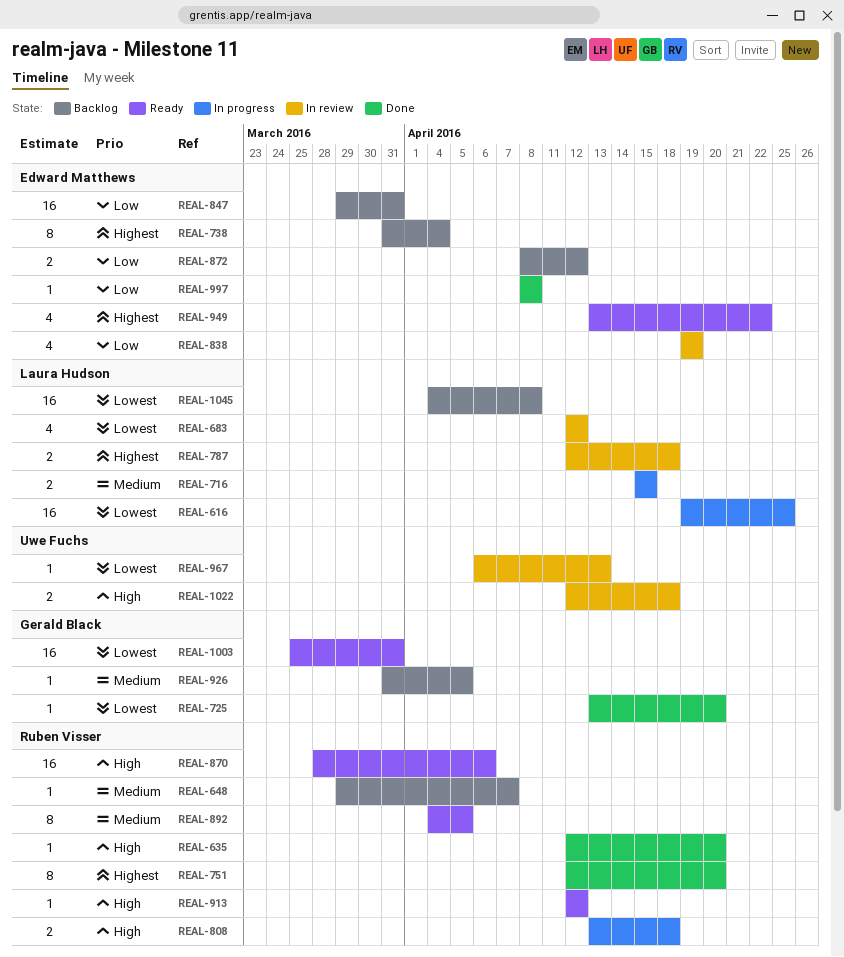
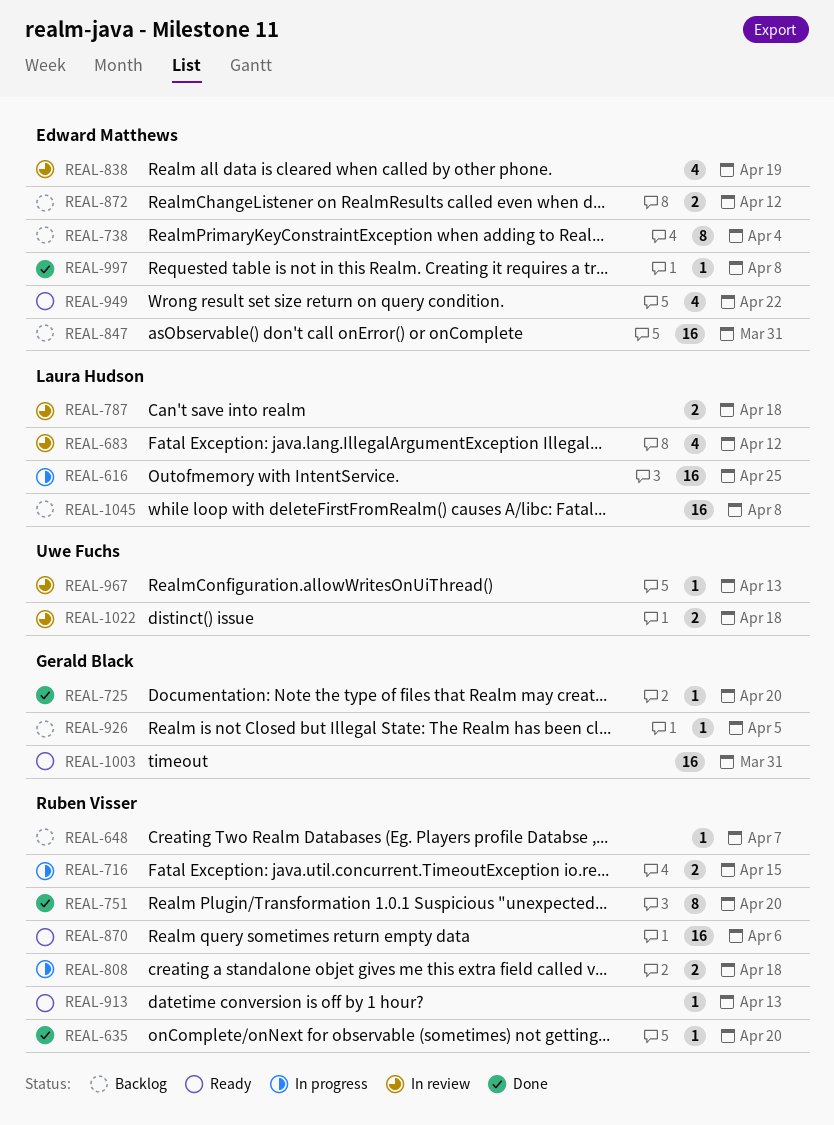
REAL-716, owner: Laura Hudson -> Ruben Visser
REAL-892: present -> none
REAL-913, due: Apr 12 -> Apr 13

